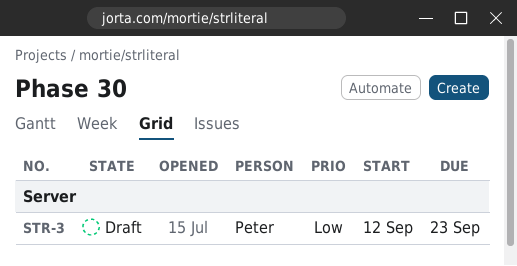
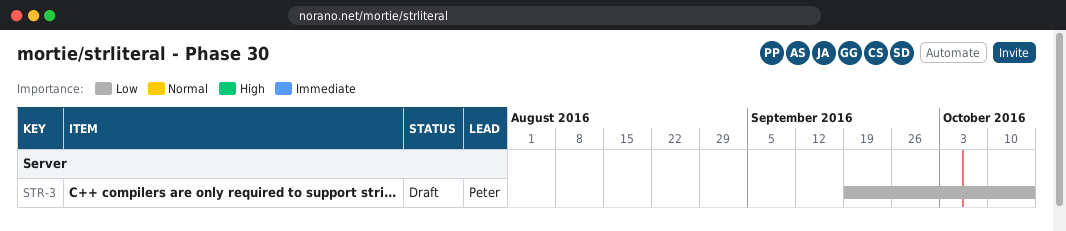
STR-3, start: Sep 12 -> Sep 19
STR-3, due: Sep 23 -> Oct 14

